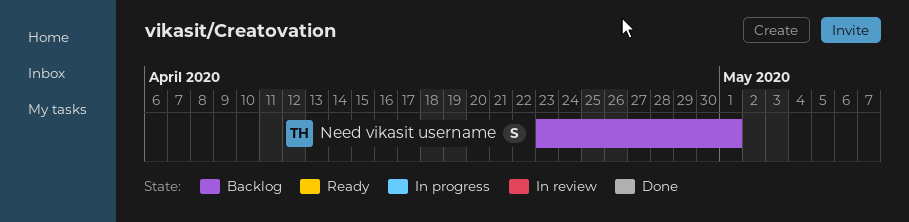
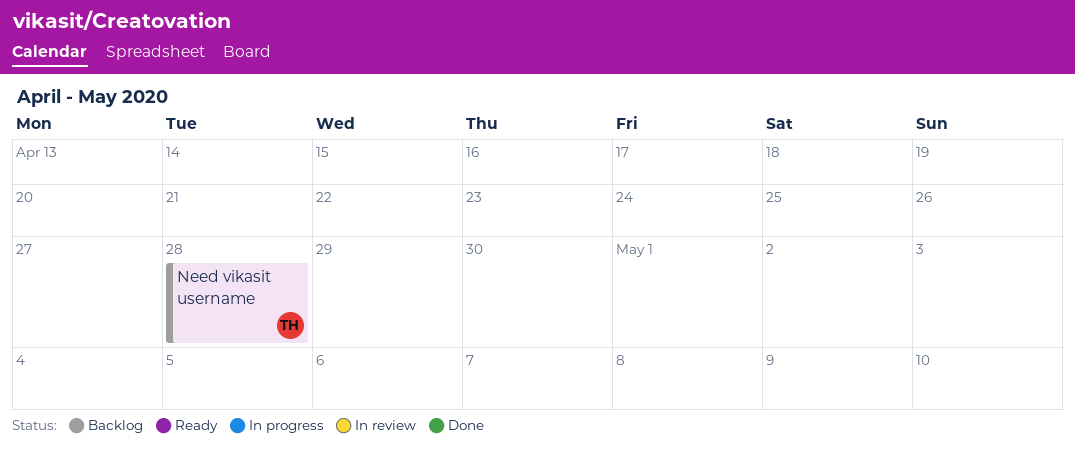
Need vikasit username, due: May 1 -> Apr 28

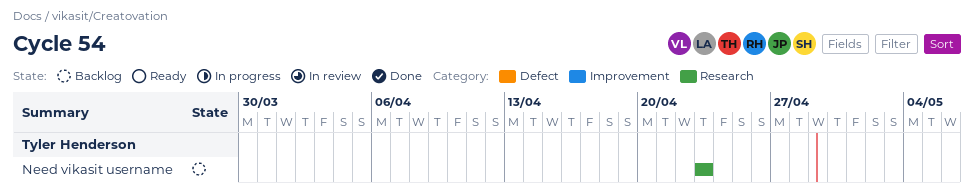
Need vikasit username, due: Apr 28 -> Apr 23

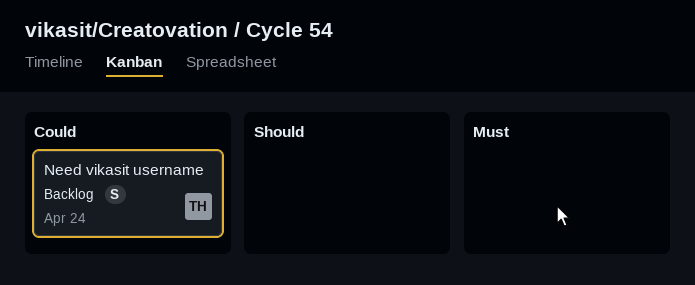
Need vikasit username, due: Apr 23 -> Apr 24

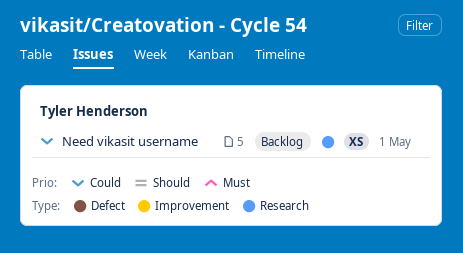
Need vikasit username, estimate: S -> XS
Need vikasit username, due: Apr 24 -> May 1

